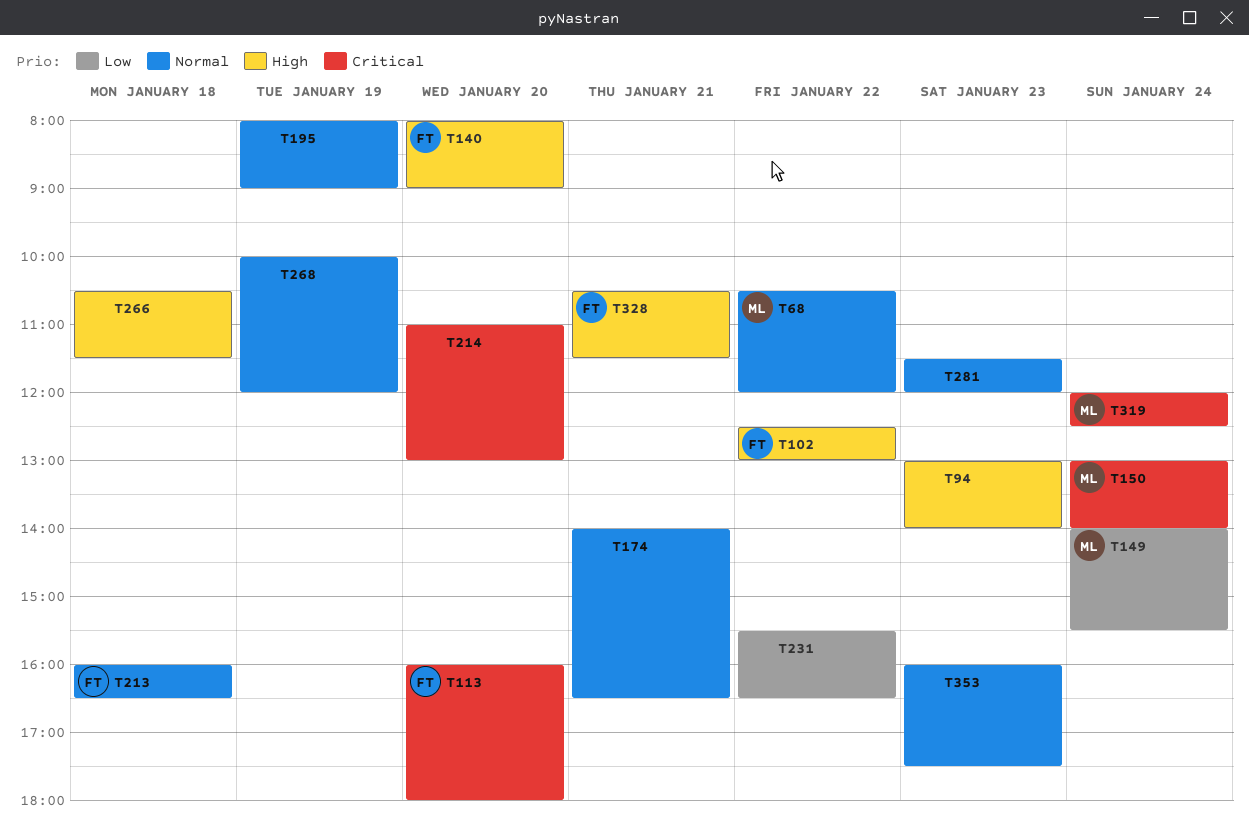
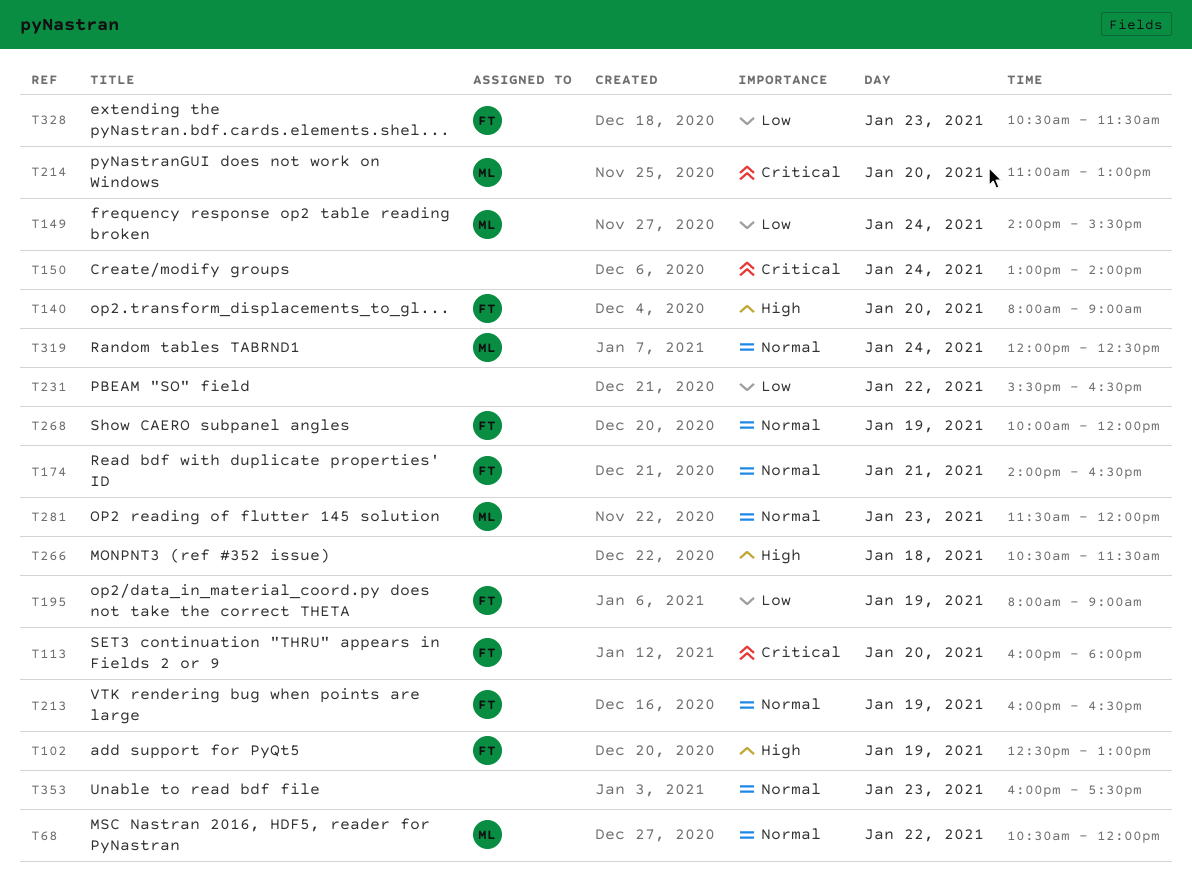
T94: present -> none
T102, day: Jan 22 -> Jan 19
T150, owner: ML -> none
T174, owner: none -> FT
T195, owner: none -> FT
T195, priority: Normal -> Low
T213, day: Jan 18 -> Jan 19
T214, owner: none -> ML
T268, owner: none -> FT
T281, owner: none -> ML
T319, priority: Critical -> Normal
T328, priority: High -> Low
T328, day: Jan 21 -> Jan 23

